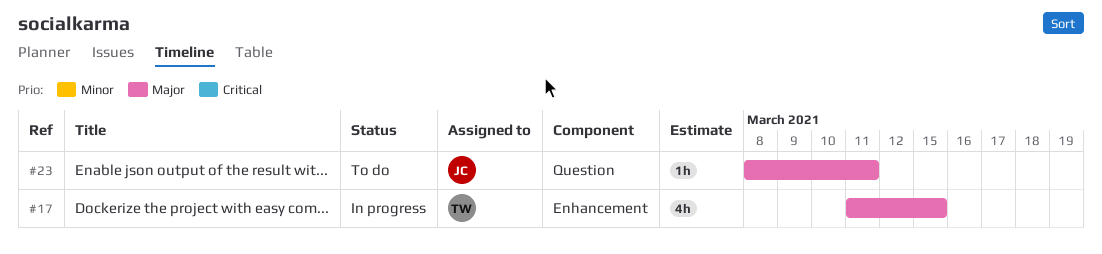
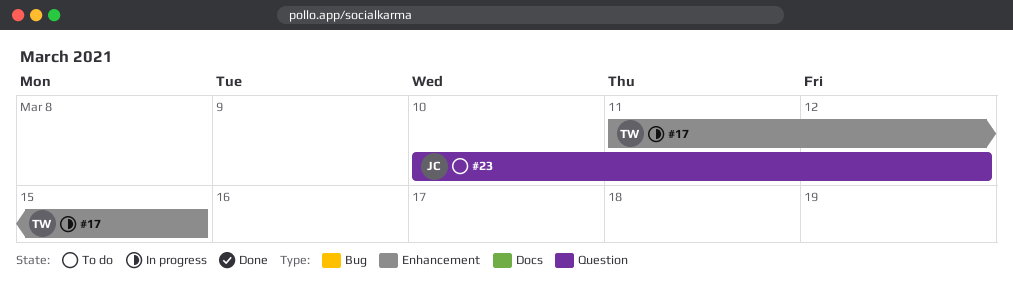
#23, start: Mar 8 -> Mar 10
#23, due: Mar 11 -> Mar 12

